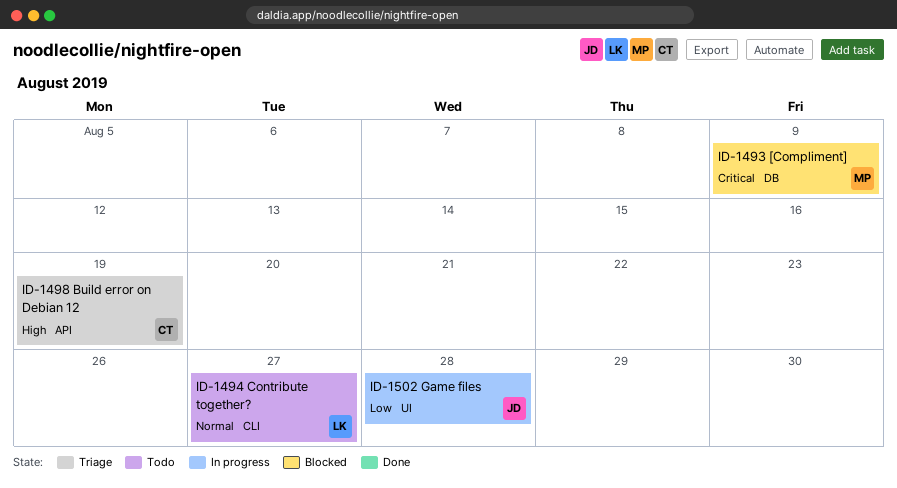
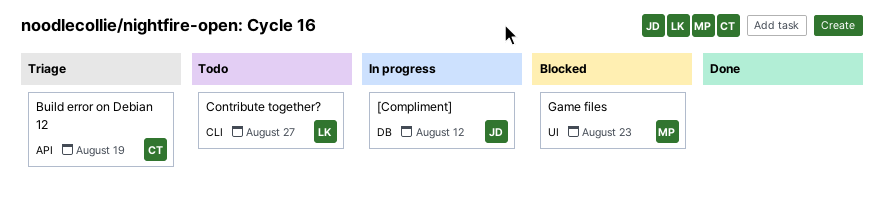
[Compliment], status: Blocked -> In progress
[Compliment], owner: MP -> JD
[Compliment], due: Aug 9 -> Aug 12
Game files, status: In progress -> Blocked
Game files, owner: JD -> MP
Game files, due: Aug 28 -> Aug 23

